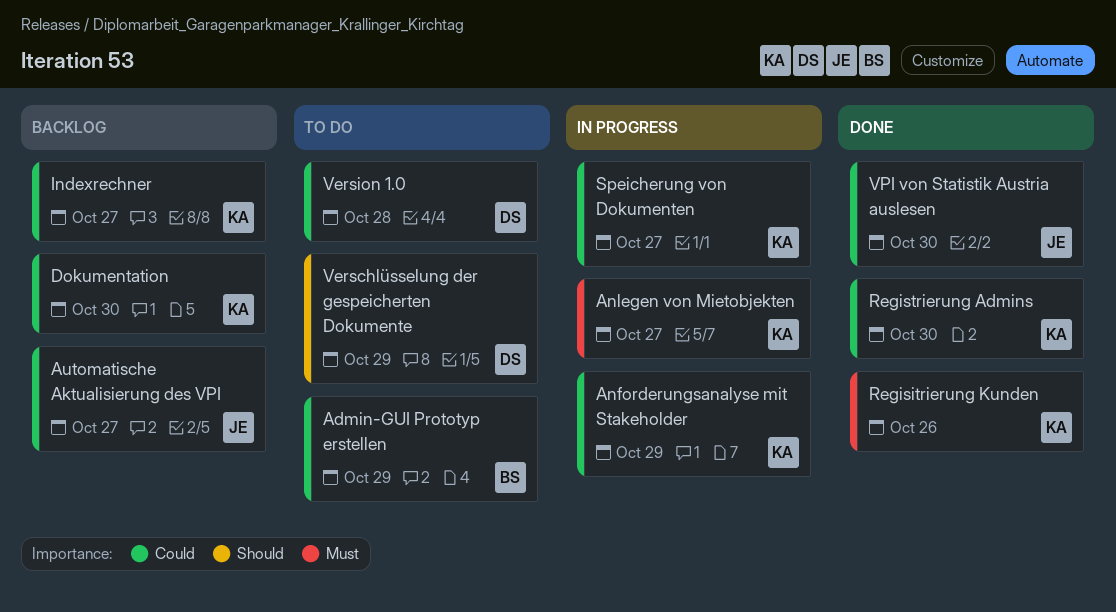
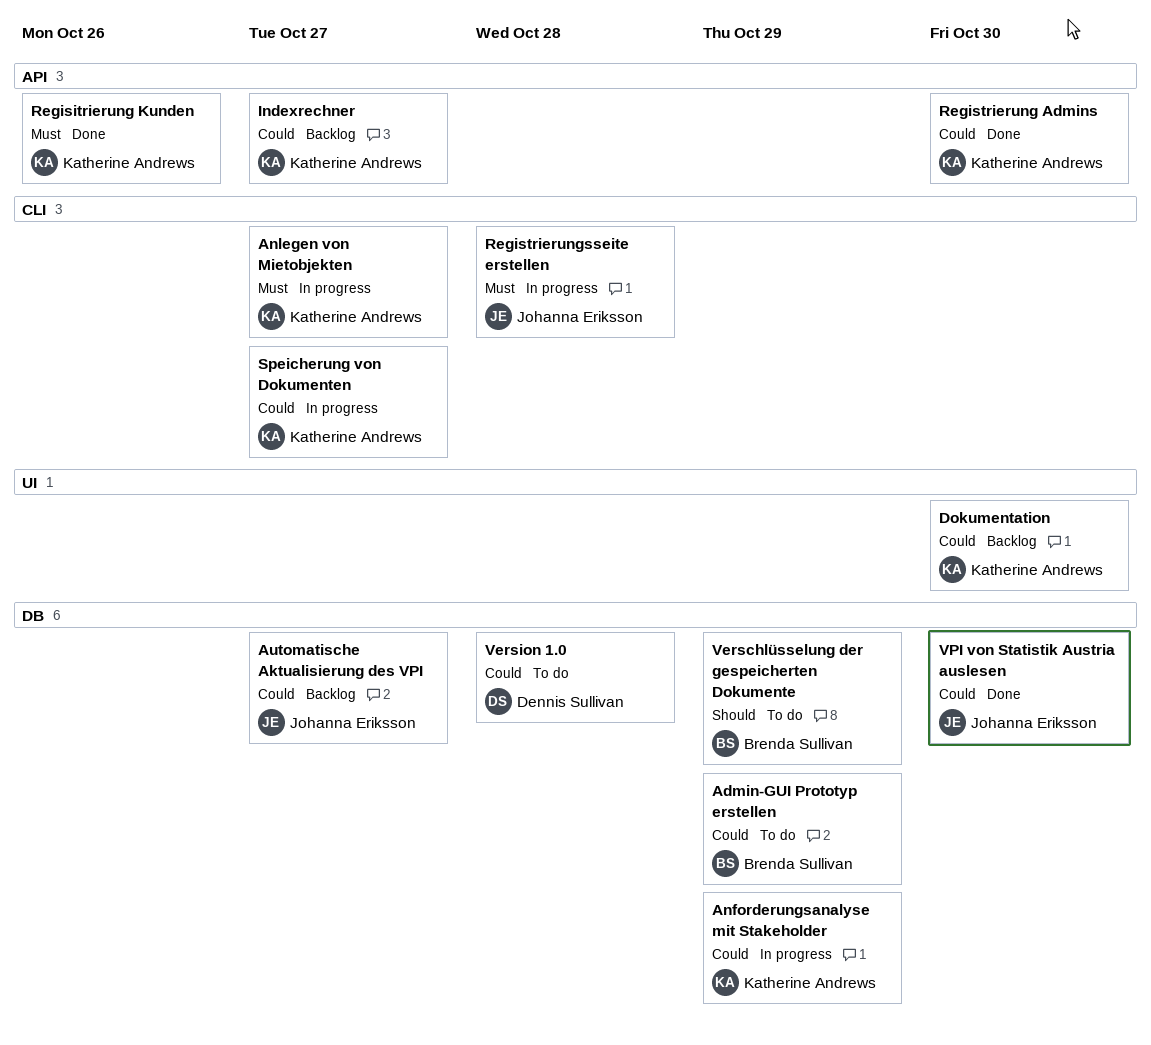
Registrierungsseite erstellen: none -> present
Verschlüsselung der gespeicherten Dokumente, owner: Dennis Sullivan -> Brenda Sullivan

